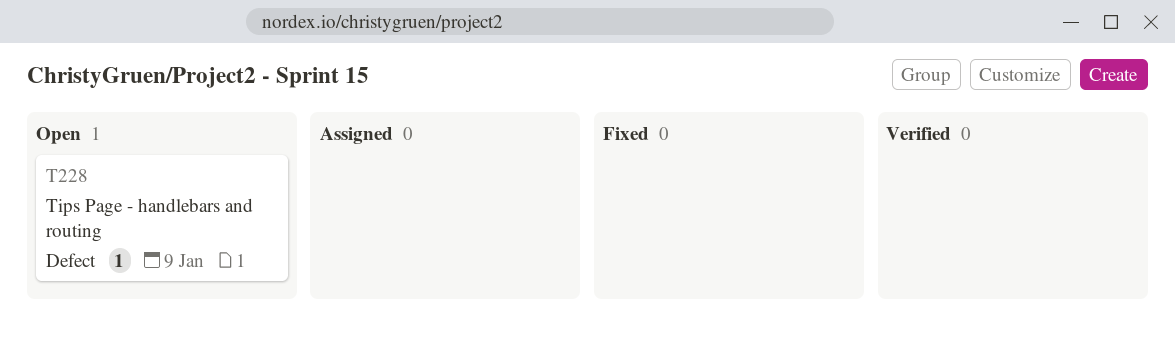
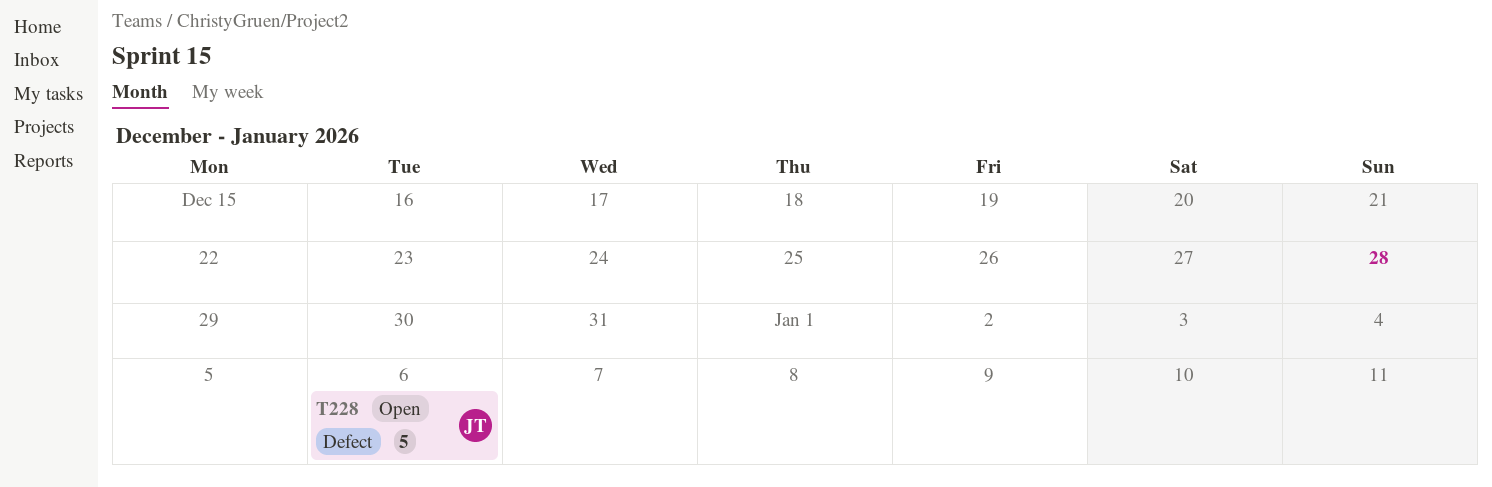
T228, estimate: 1 -> 5
T228, due: Jan 9 -> Jan 6

